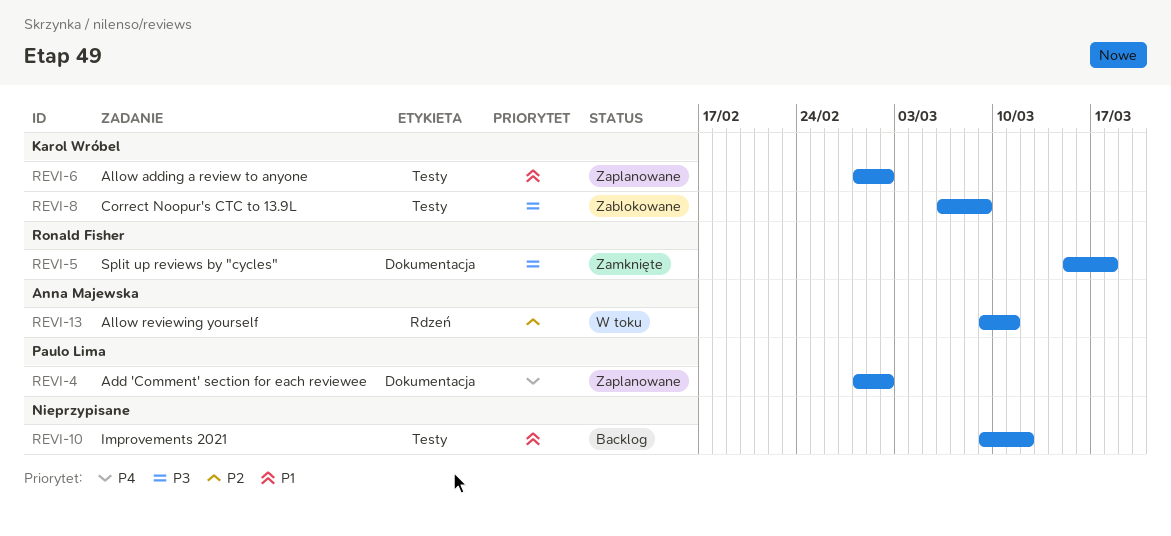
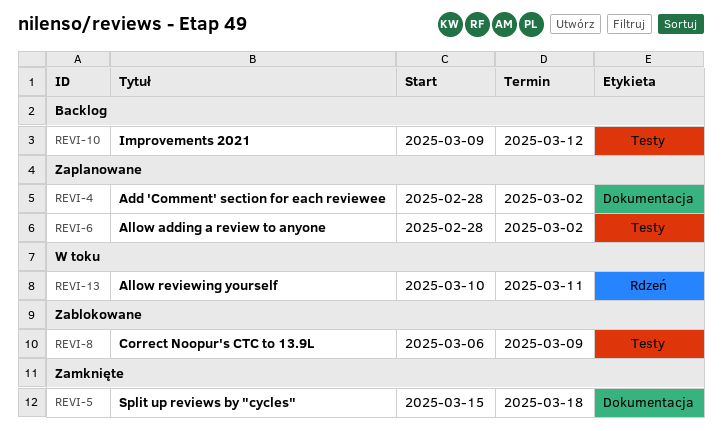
REVI-13, start: Mar 9 -> Mar 10

